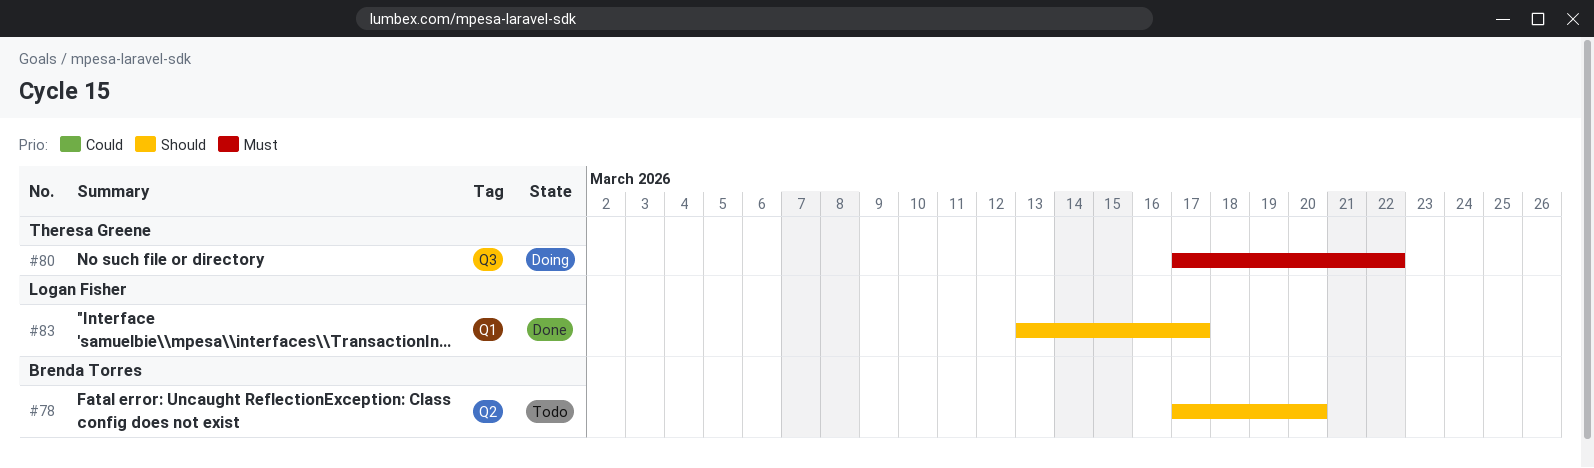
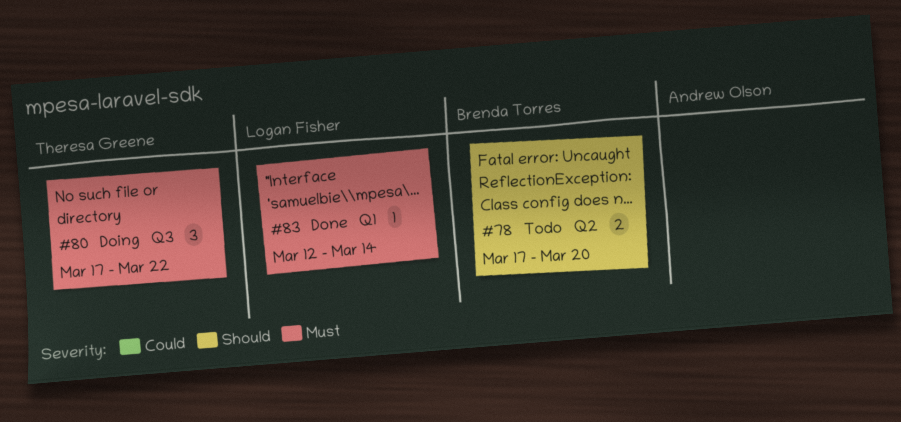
#83, priority: Should -> Must
#83, start: Mar 13 -> Mar 12
#83, due: Mar 17 -> Mar 14

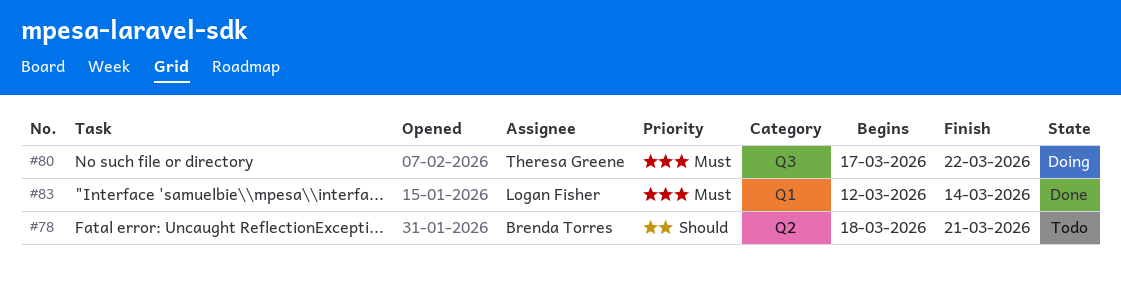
#78, start: Mar 17 -> Mar 18
#78, due: Mar 20 -> Mar 21

